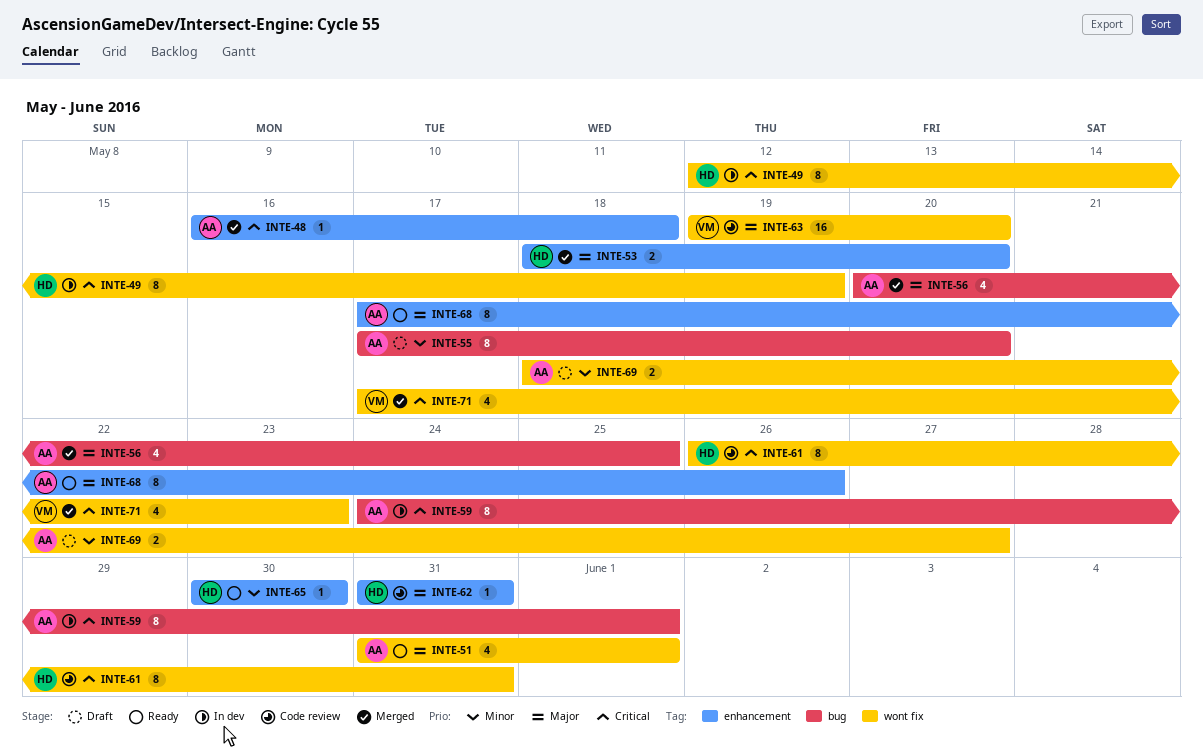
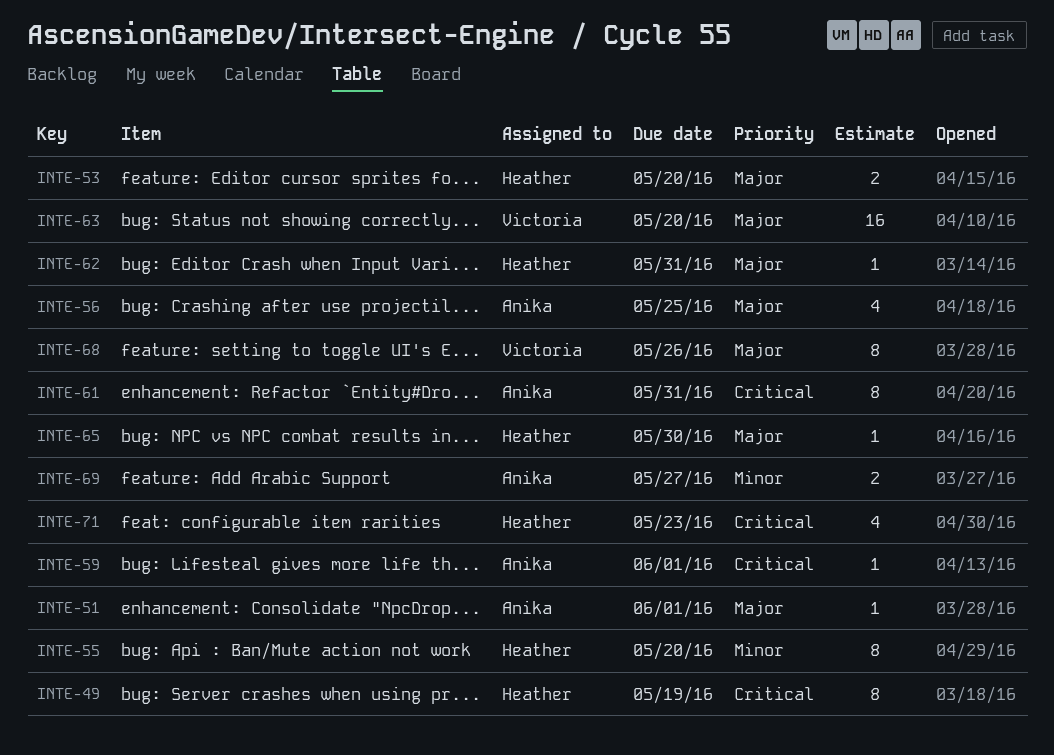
INTE-48: present -> none
INTE-51, estimate: 4 -> 1
INTE-55, owner: Anika -> Heather
INTE-59, estimate: 8 -> 1
INTE-61, owner: Heather -> Anika
INTE-65, priority: Minor -> Major
INTE-68, owner: Anika -> Victoria
INTE-71, owner: Victoria -> Heather

